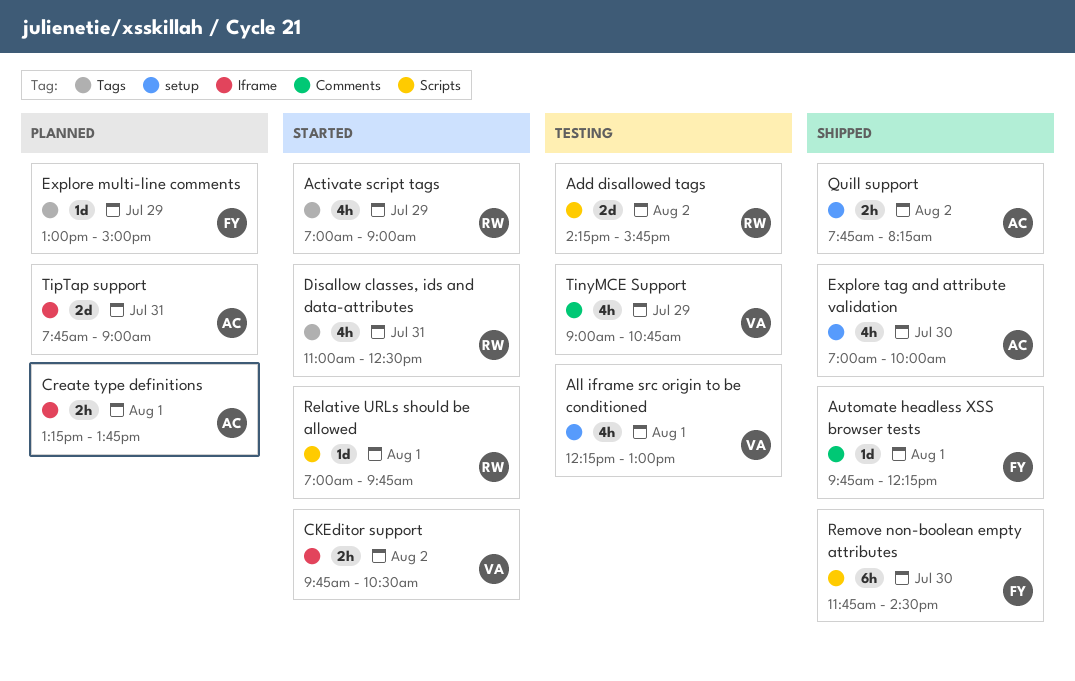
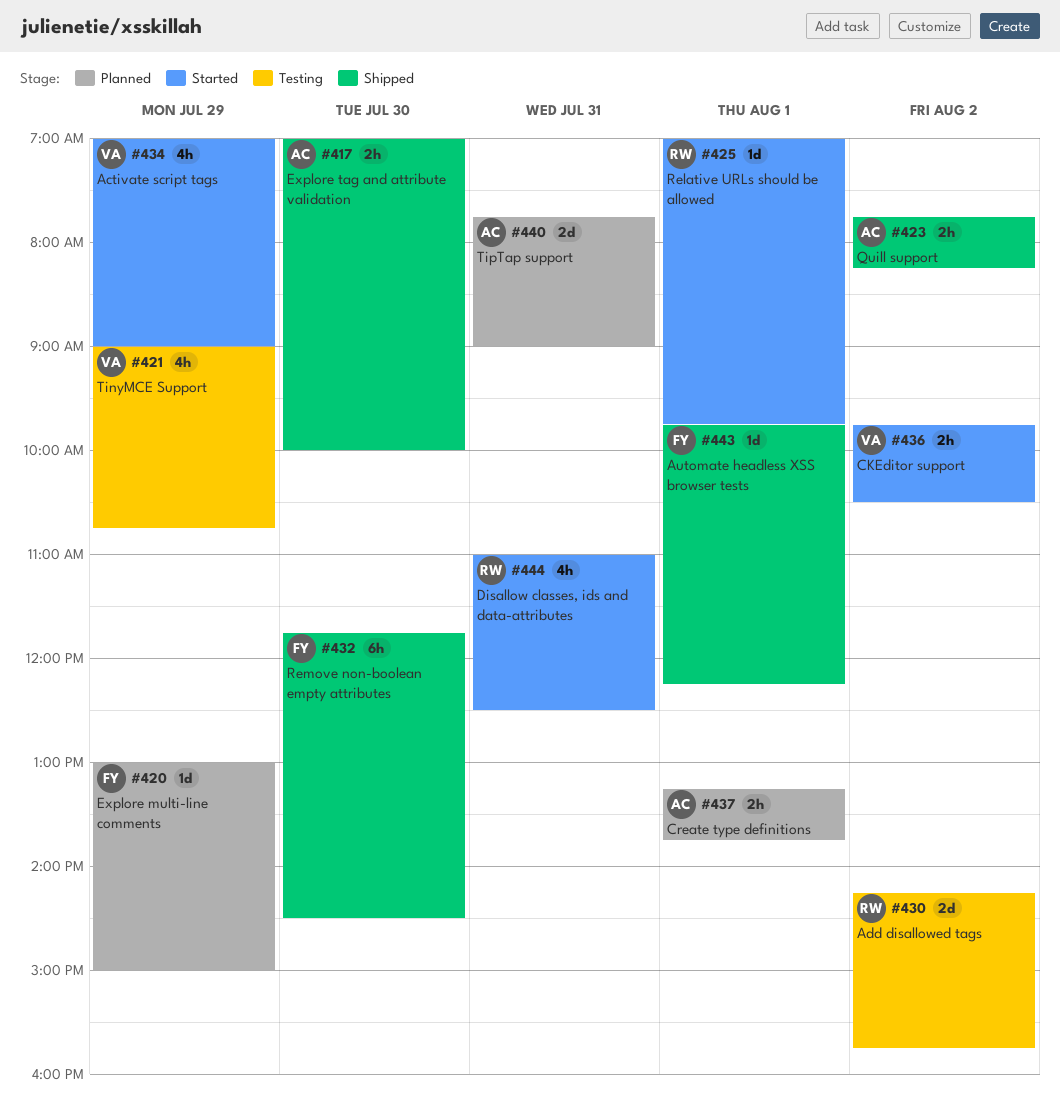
Activate script tags, owner: RW -> VA
All iframe src origin to be conditioned: present -> none
Explore tag and attribute validation, estimate: 4h -> 2h

